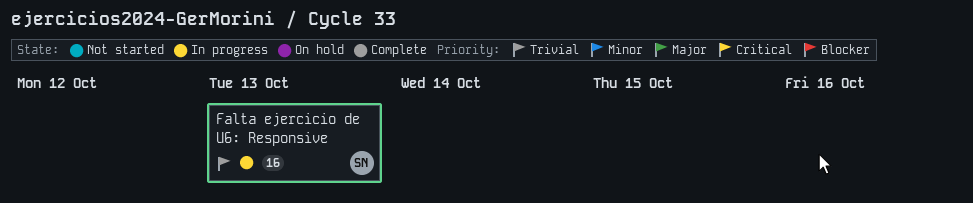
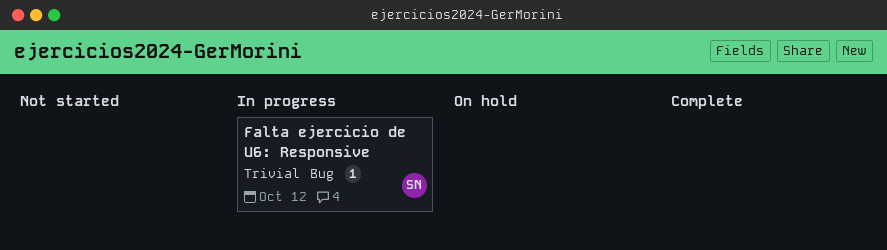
Falta ejercicio de U6: Responsive, estimate: 16 -> 1
Falta ejercicio de U6: Responsive, due: Oct 13 -> Oct 12

